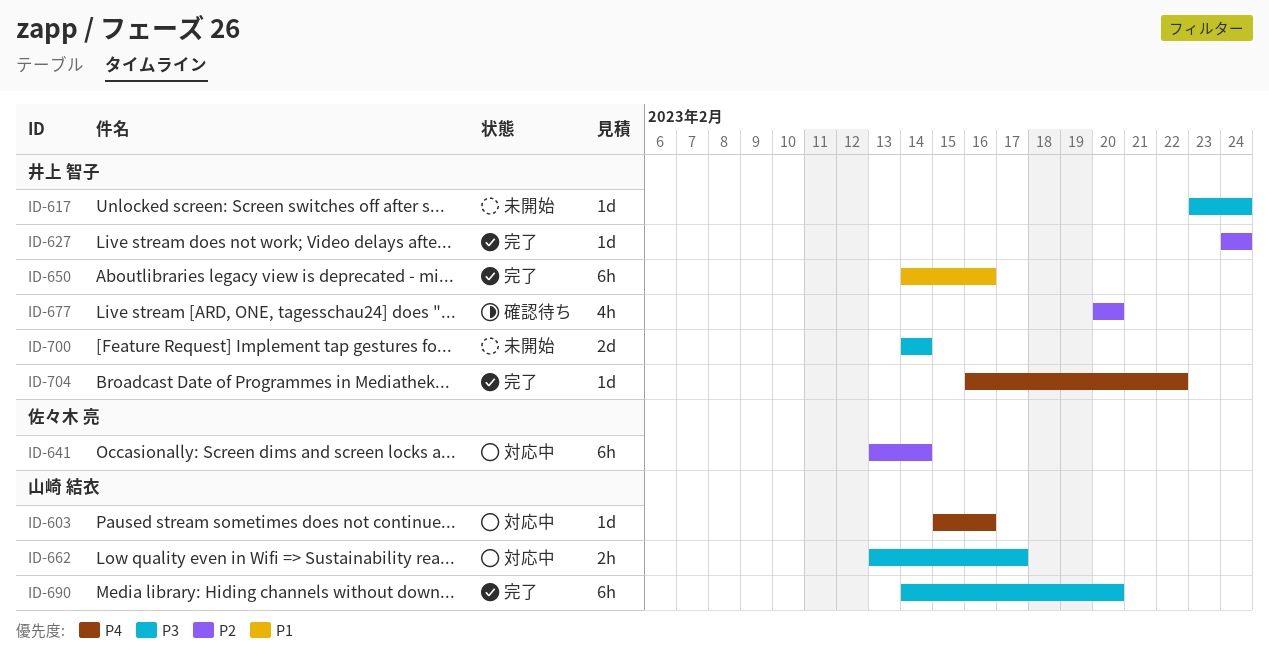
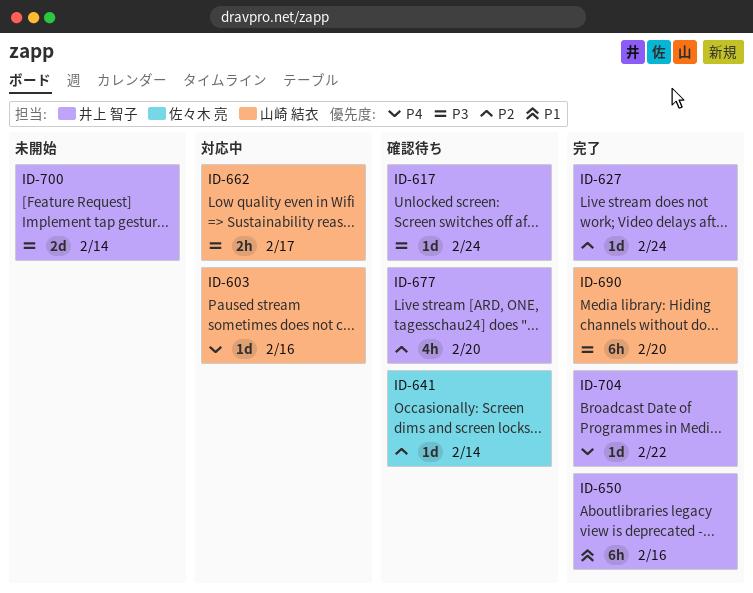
ID-617, status: 未開始 -> 確認待ち
ID-641, status: 対応中 -> 確認待ち
ID-641, estimate: 6h -> 1d

